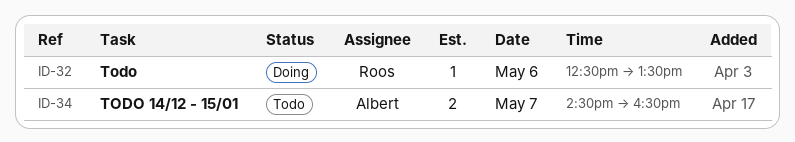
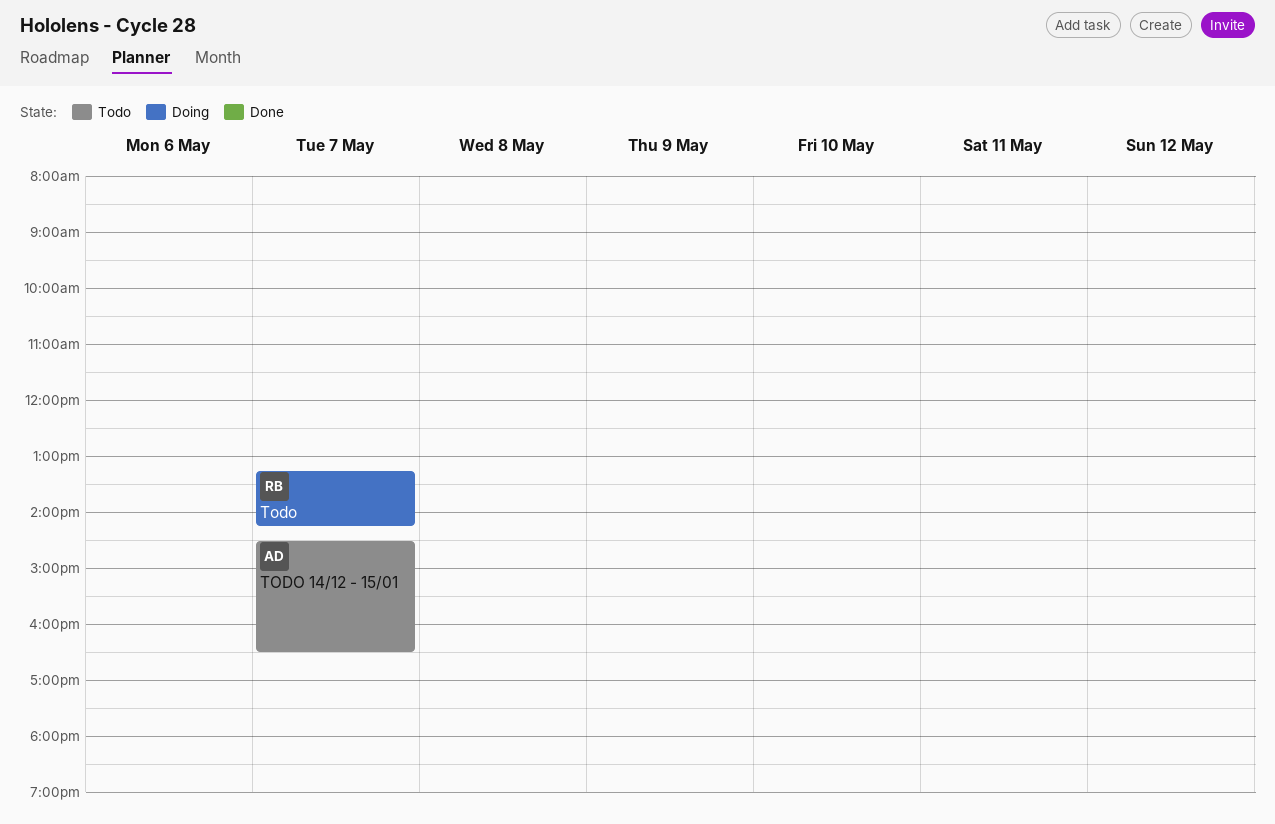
Todo, day: May 6 -> May 7
Todo, begins: 12:30 -> 13:15
Todo, ends: 13:30 -> 14:15

